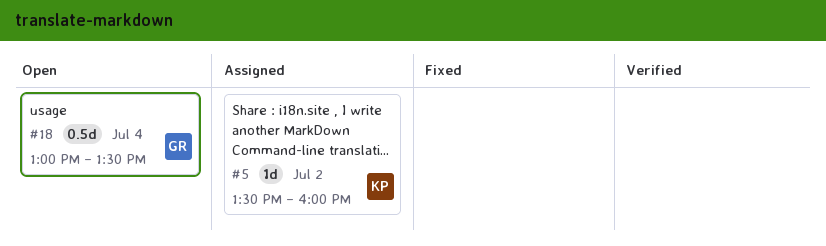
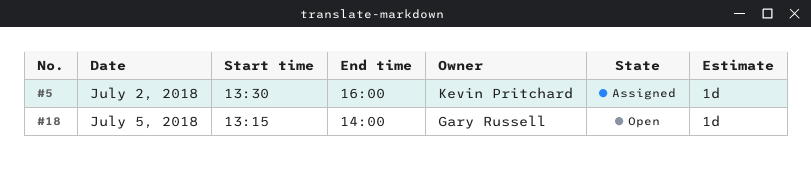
#18, estimate: 0.5d -> 1d
#18, day: Jul 4 -> Jul 5
#18, begins: 13:00 -> 13:15
#18, ends: 13:30 -> 14:00

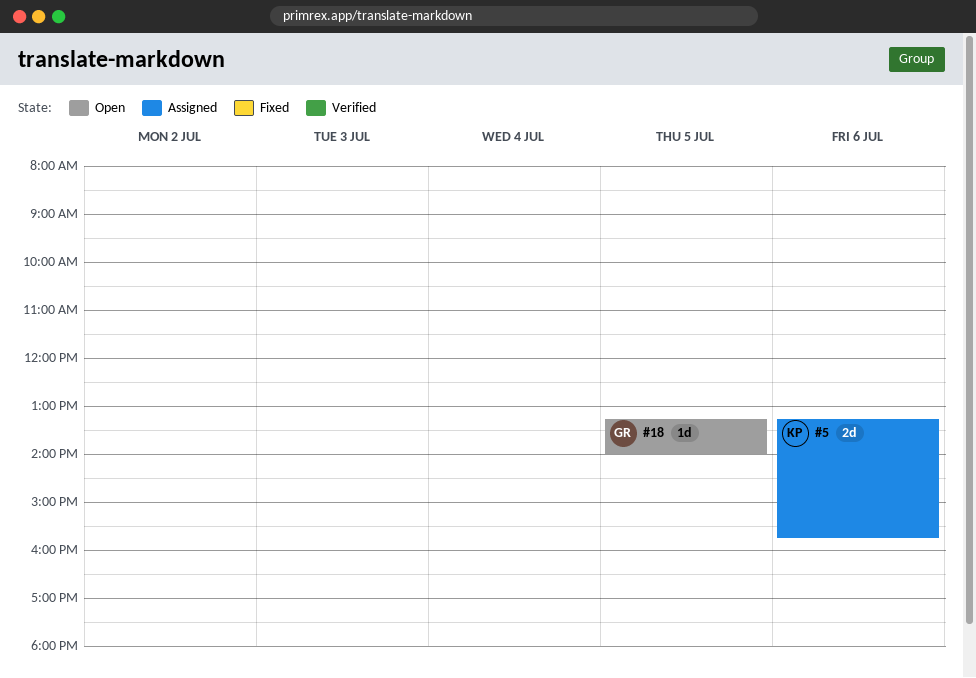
#5, estimate: 1d -> 2d
#5, day: Jul 2 -> Jul 6
#5, begins: 13:30 -> 13:15
#5, ends: 16:00 -> 15:45

